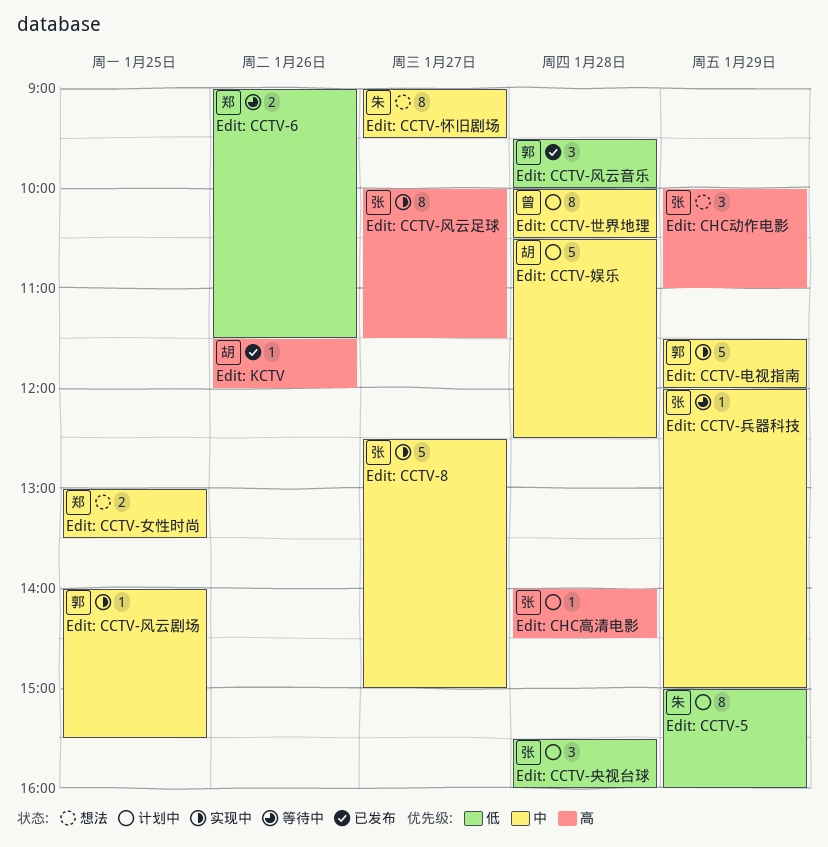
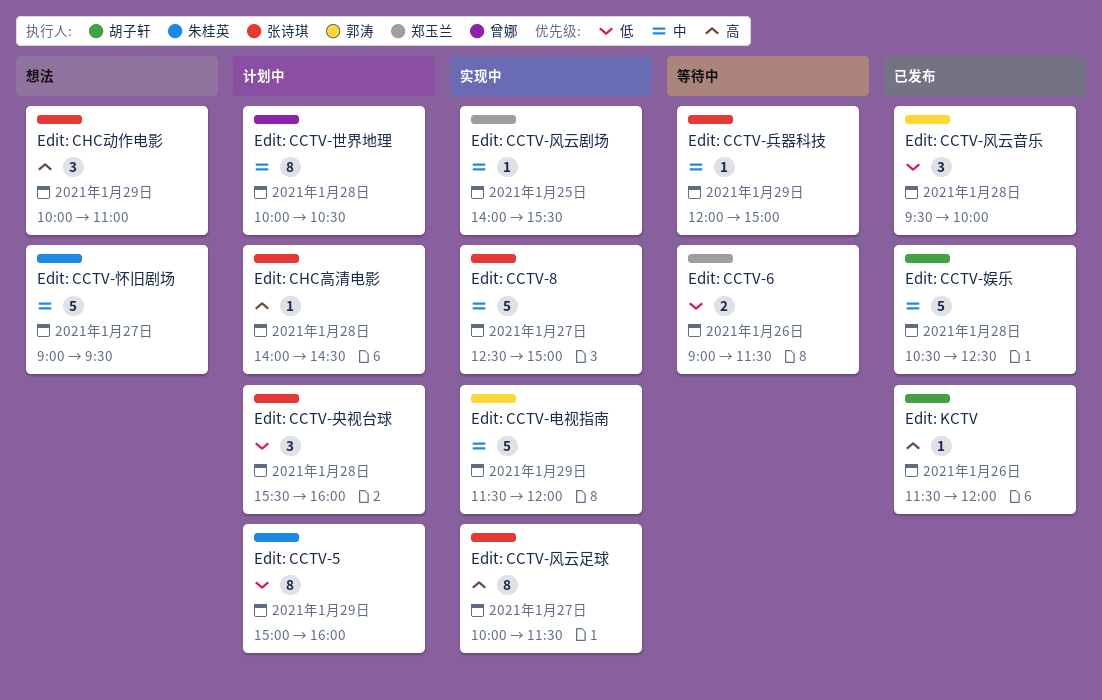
Edit: CCTV-女性时尚: present -> none
Edit: CCTV-娱乐, status: 计划中 -> 已发布
Edit: CCTV-怀旧剧场, estimate: 8 -> 5
Edit: CCTV-风云剧场, owner: 郭涛 -> 郑玉兰

